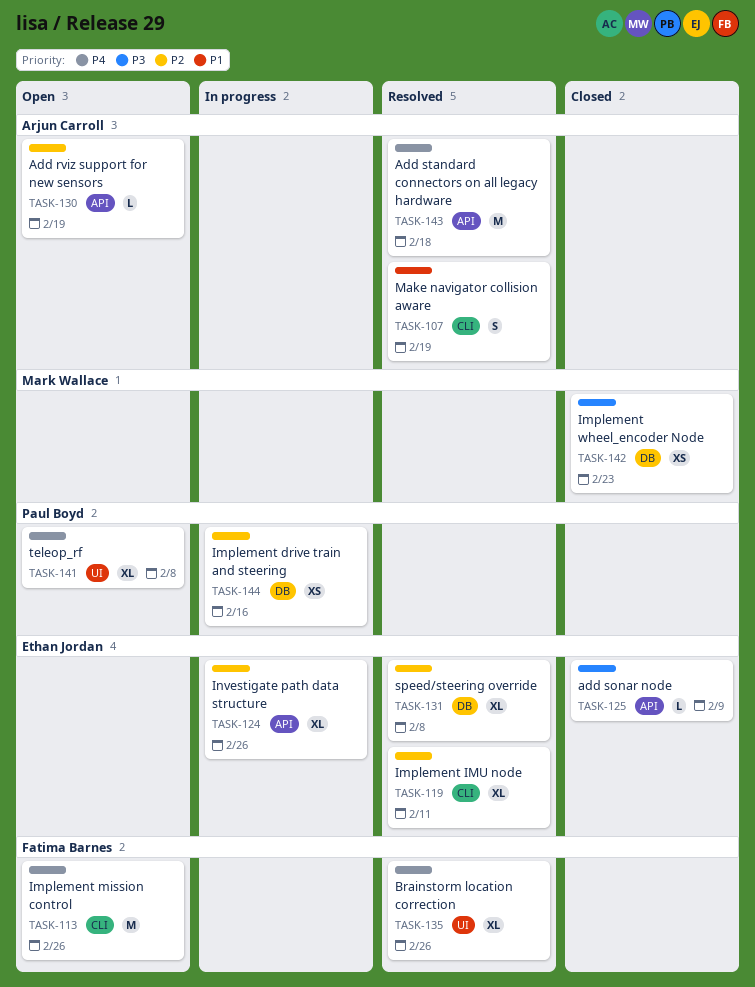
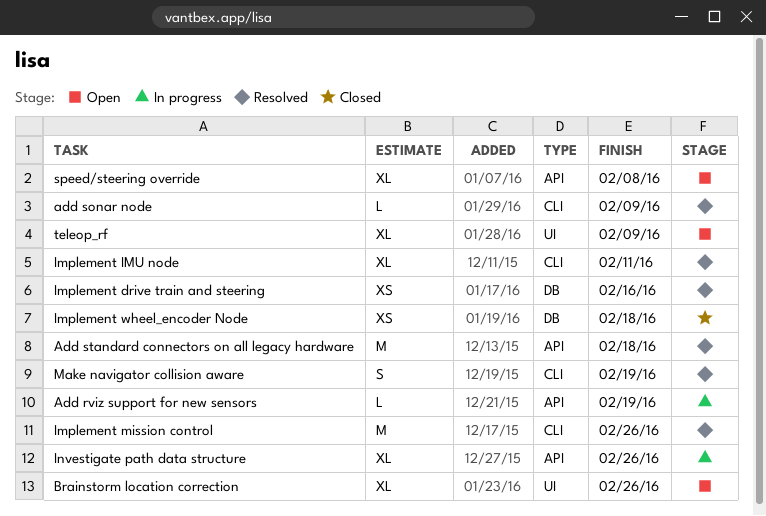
Add rviz support for new sensors, status: Open -> In progress
add sonar node, status: Closed -> Resolved
add sonar node, label: API -> CLI
Brainstorm location correction, status: Resolved -> Open
Implement drive train and steering, status: In progress -> Resolved
Implement mission control, status: Open -> Resolved
Implement wheel_encoder Node, due: Feb 23 -> Feb 18
speed/steering override, status: Resolved -> Open
speed/steering override, label: DB -> API
teleop_rf, due: Feb 8 -> Feb 9

